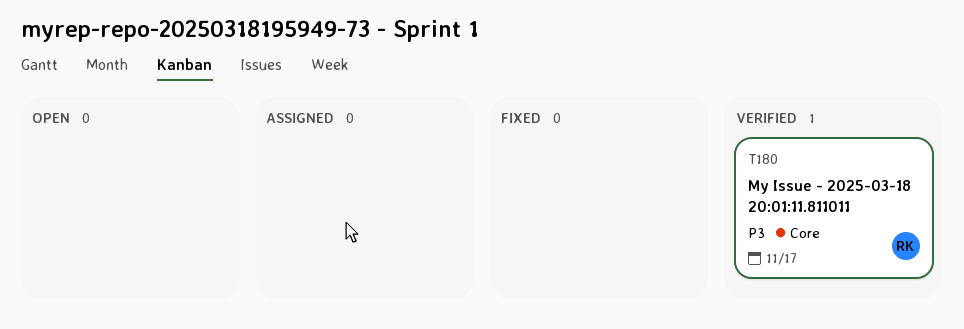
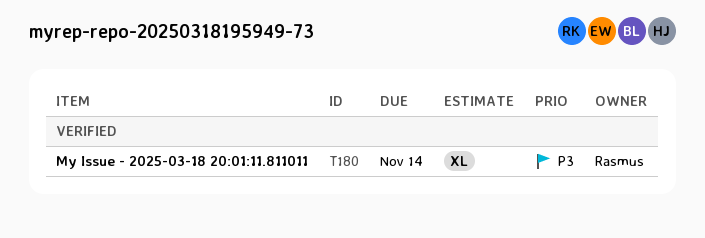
T180, due: Nov 17 -> Nov 14

